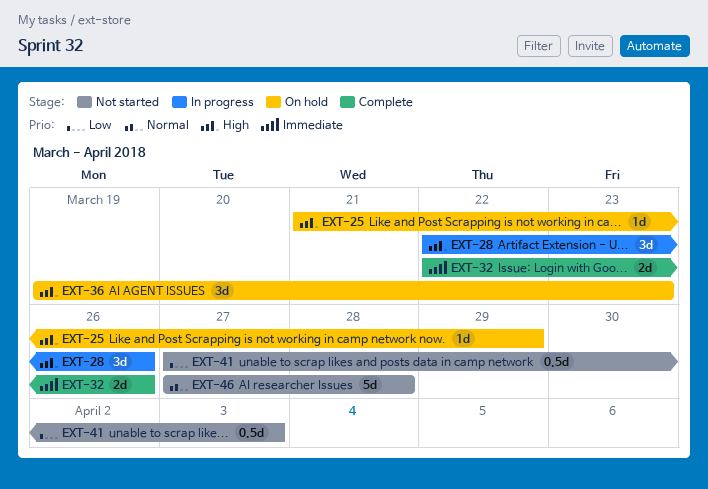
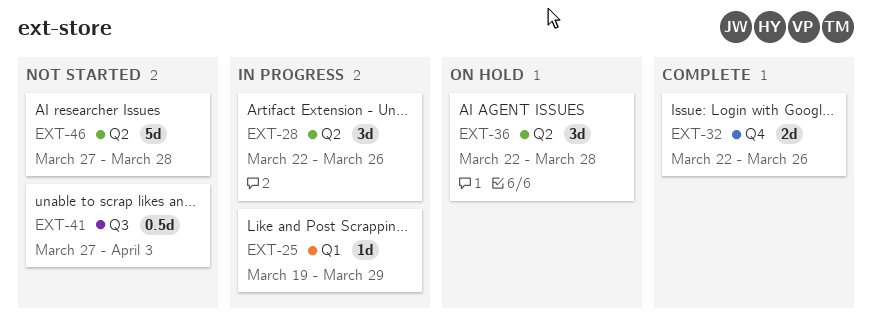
EXT-25, status: On hold -> In progress
EXT-25, start: Mar 21 -> Mar 19
EXT-36, start: Mar 19 -> Mar 22
EXT-36, due: Mar 23 -> Mar 28

